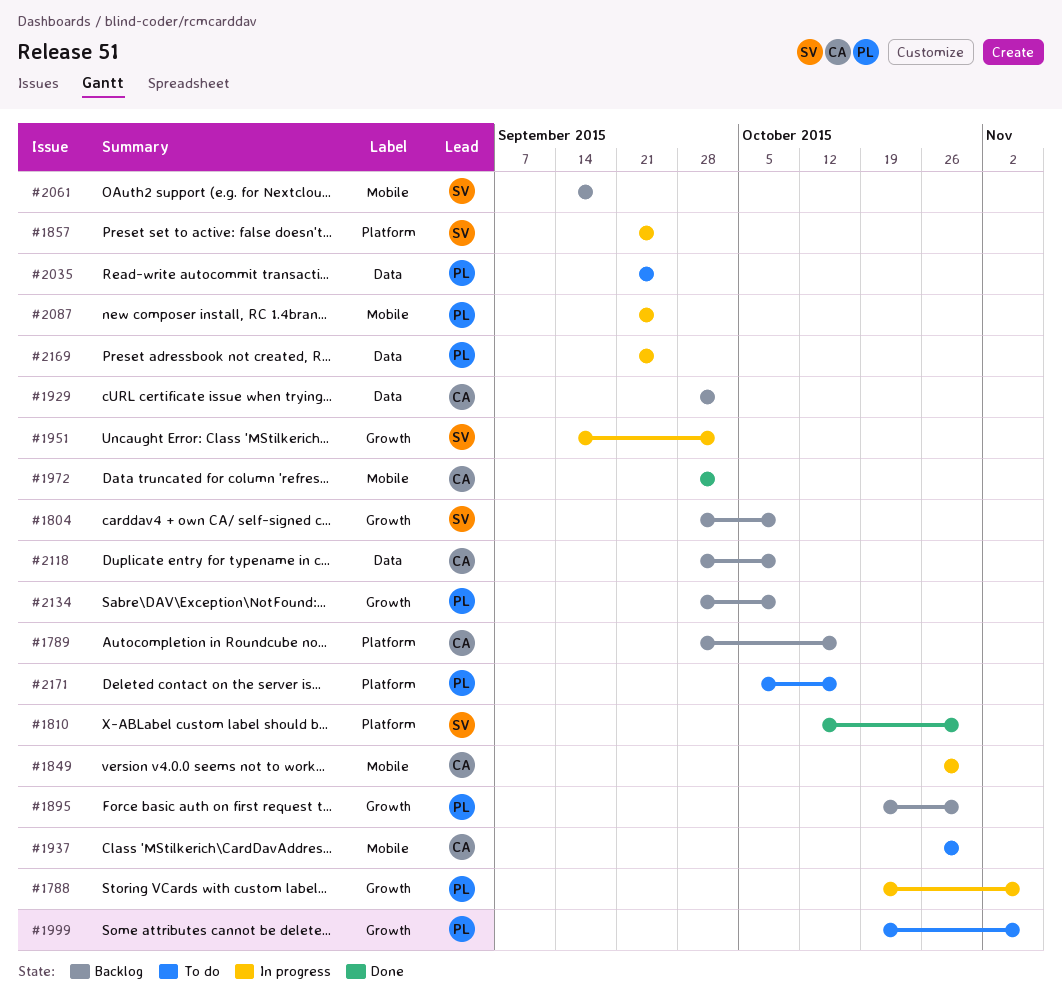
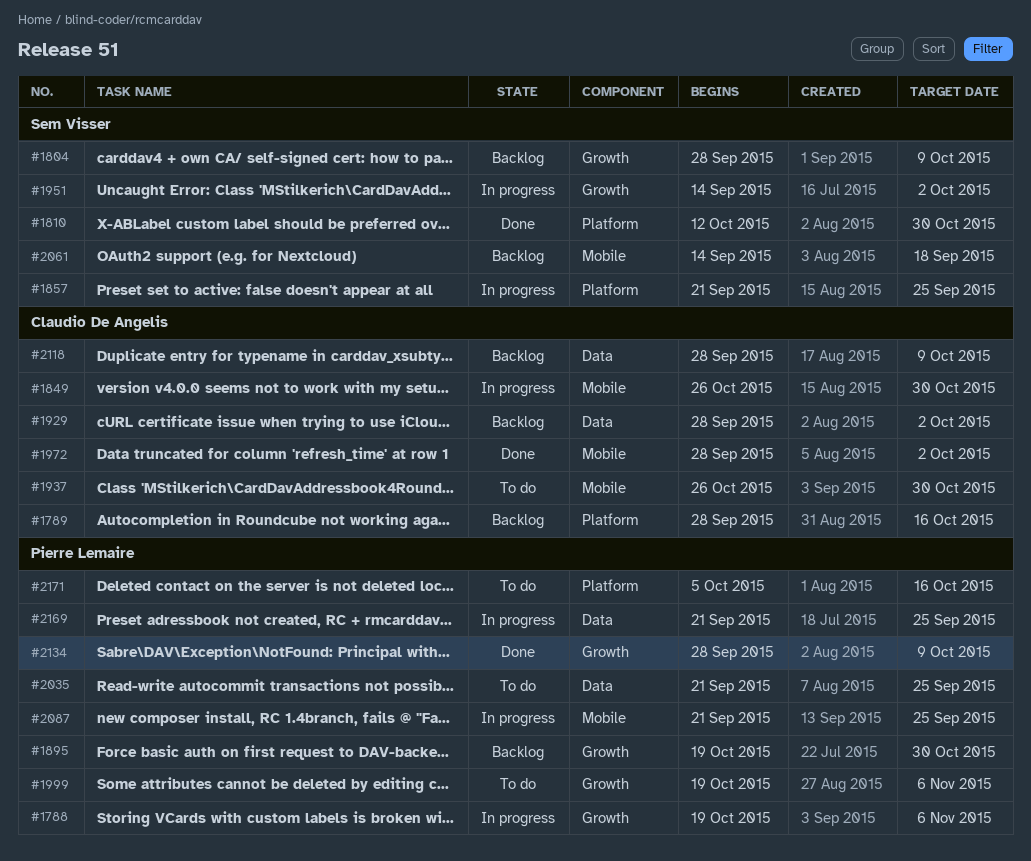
#2134, status: Backlog -> Done

